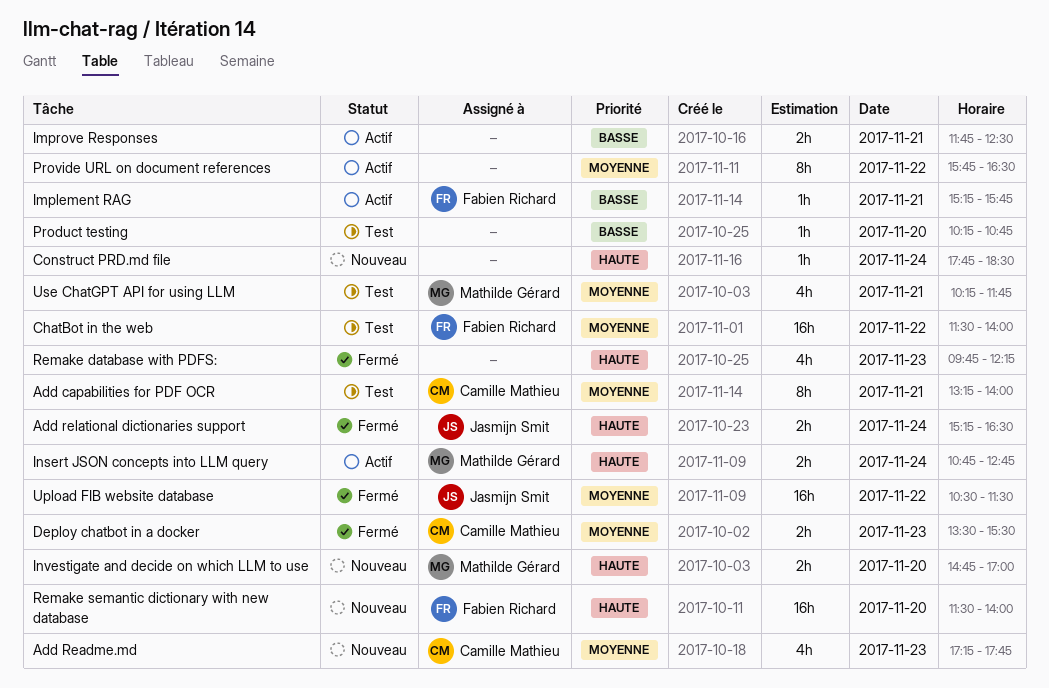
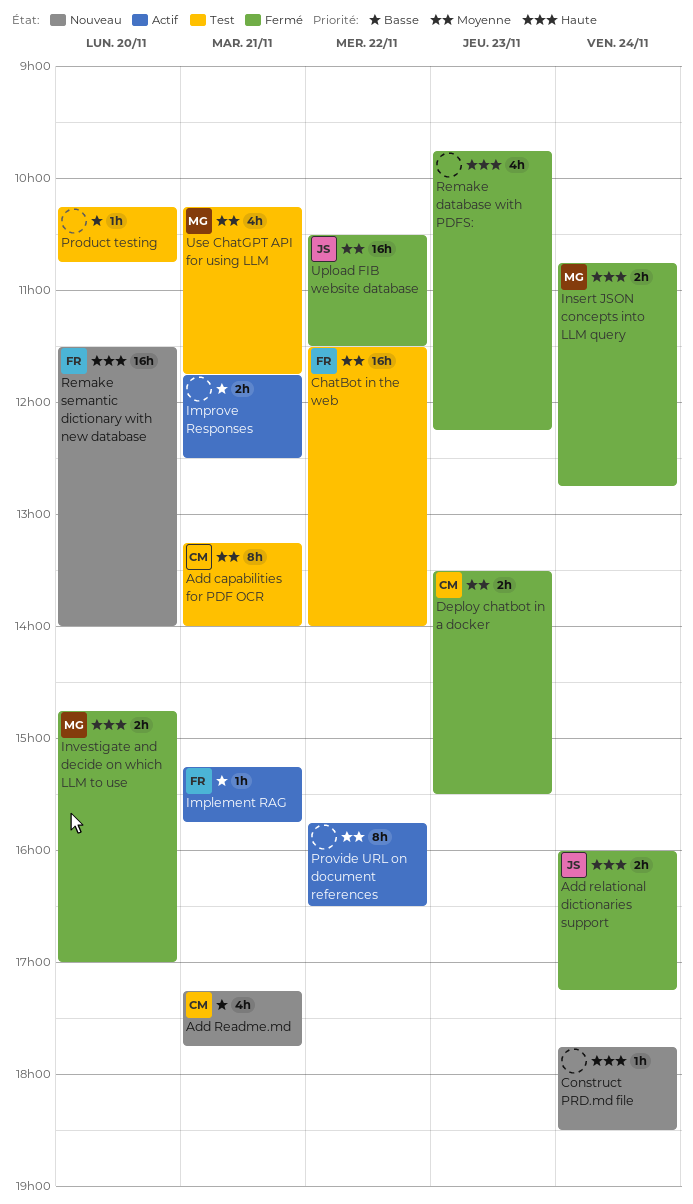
Add Readme.md, priority: Moyenne -> Basse
Add Readme.md, day: Nov 23 -> Nov 21
Add relational dictionaries support, begins: 15:15 -> 16:00
Add relational dictionaries support, ends: 16:30 -> 17:15
Insert JSON concepts into LLM query, status: Actif -> Fermé
Investigate and decide on which LLM to use, status: Nouveau -> Fermé

